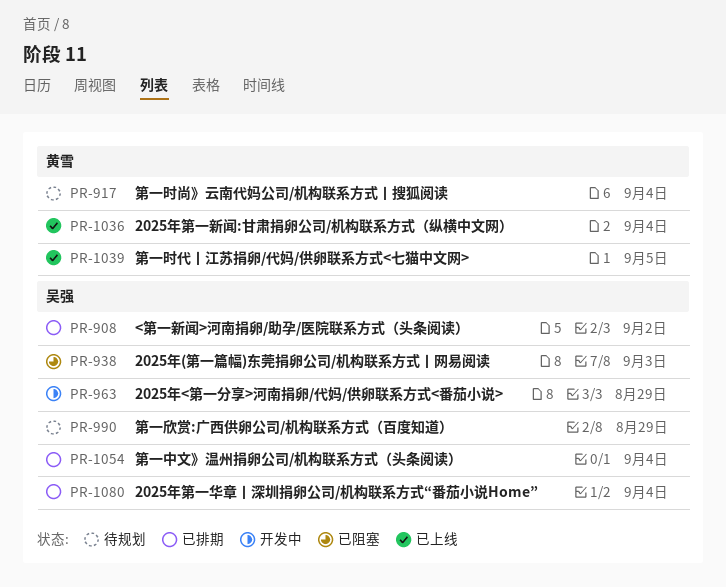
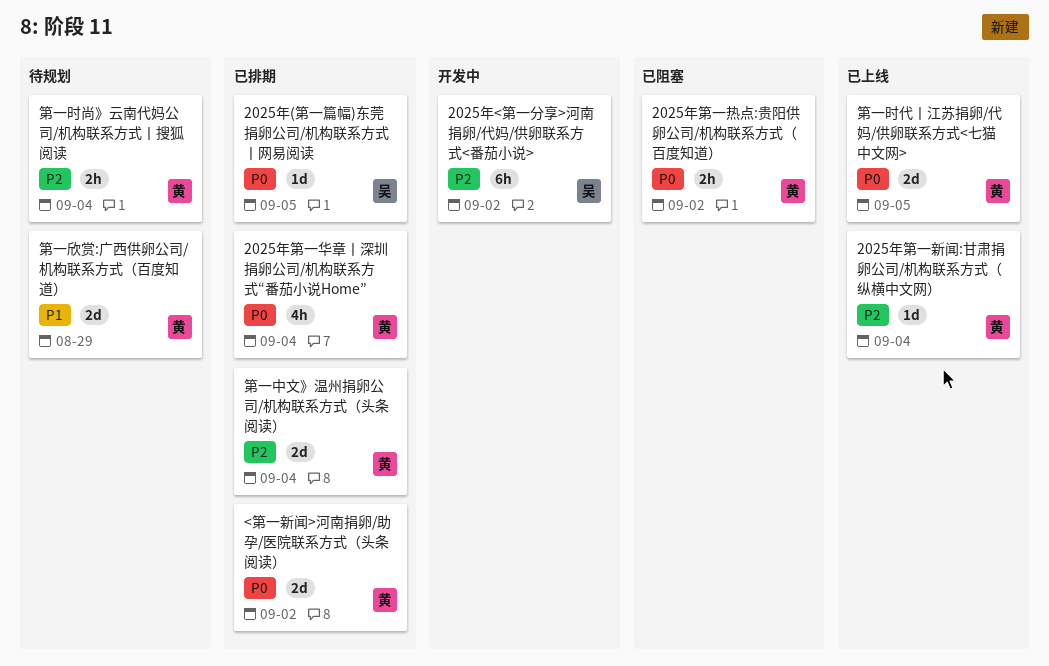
2025年(第一篇幅)东莞捐卵公司/机构联系方式丨网易阅读, status: 已阻塞 -> 已排期
2025年(第一篇幅)东莞捐卵公司/机构联系方式丨网易阅读, due: Sep 3 -> Sep 5
2025年<第一分享>河南捐卵/代妈/供卵联系方式<番茄小说>, due: Aug 29 -> Sep 2
2025年第一华章丨深圳捐卵公司/机构联系方式“番茄小说Home”, owner: 吴强 -> 黄雪
2025年第一热点:贵阳供卵公司/机构联系方式（百度知道）: none -> present
<第一新闻>河南捐卵/助孕/医院联系方式（头条阅读）, owner: 吴强 -> 黄雪
第一中文》温州捐卵公司/机构联系方式（头条阅读）, owner: 吴强 -> 黄雪
第一欣赏:广西供卵公司/机构联系方式（百度知道）, owner: 吴强 -> 黄雪

